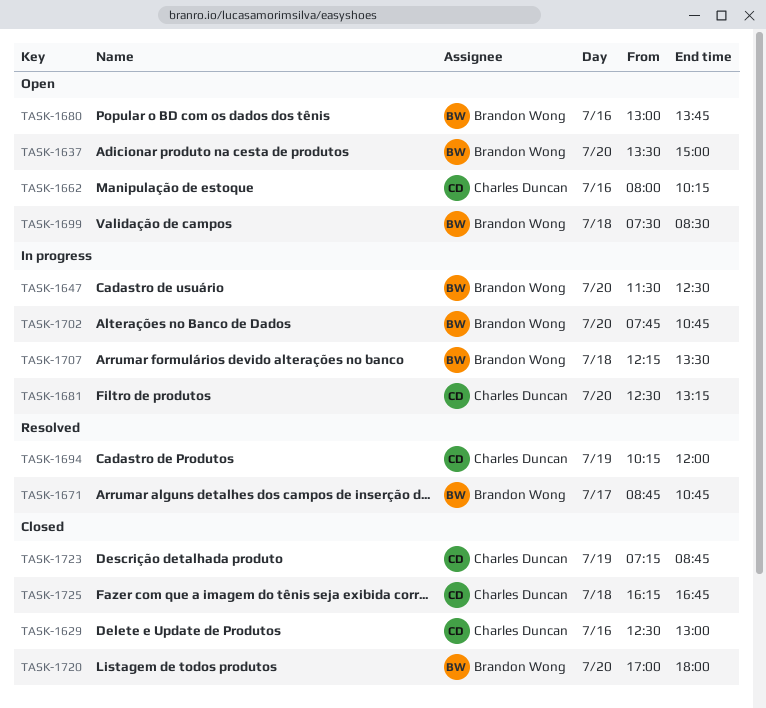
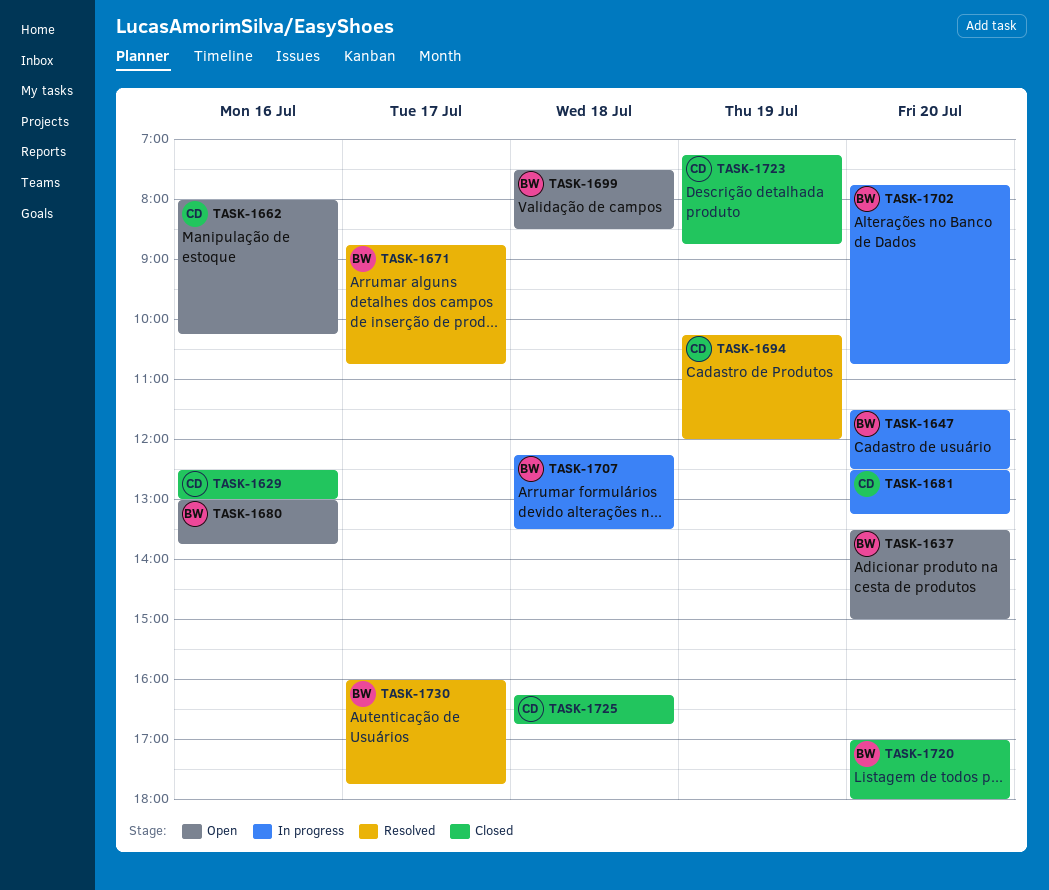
TASK-1730: none -> present

